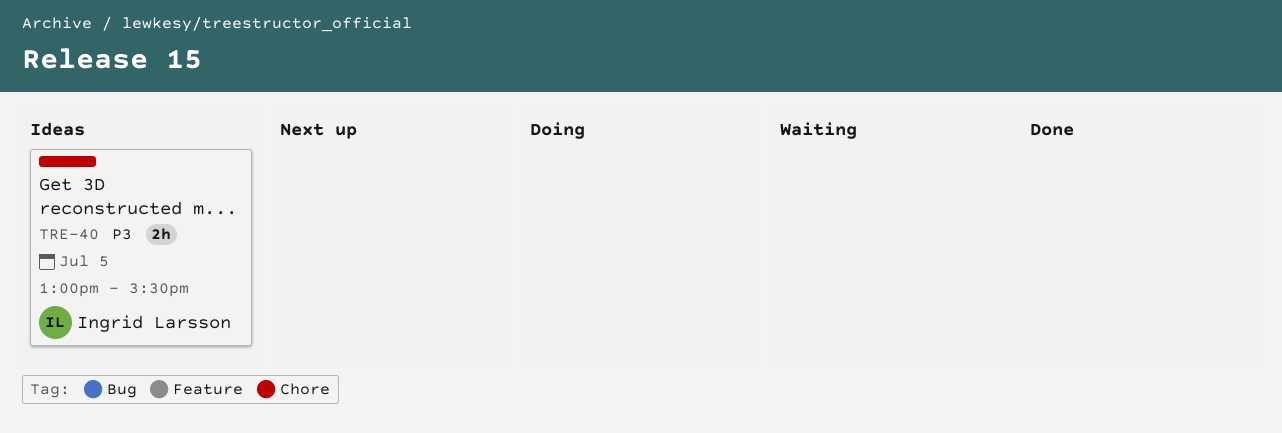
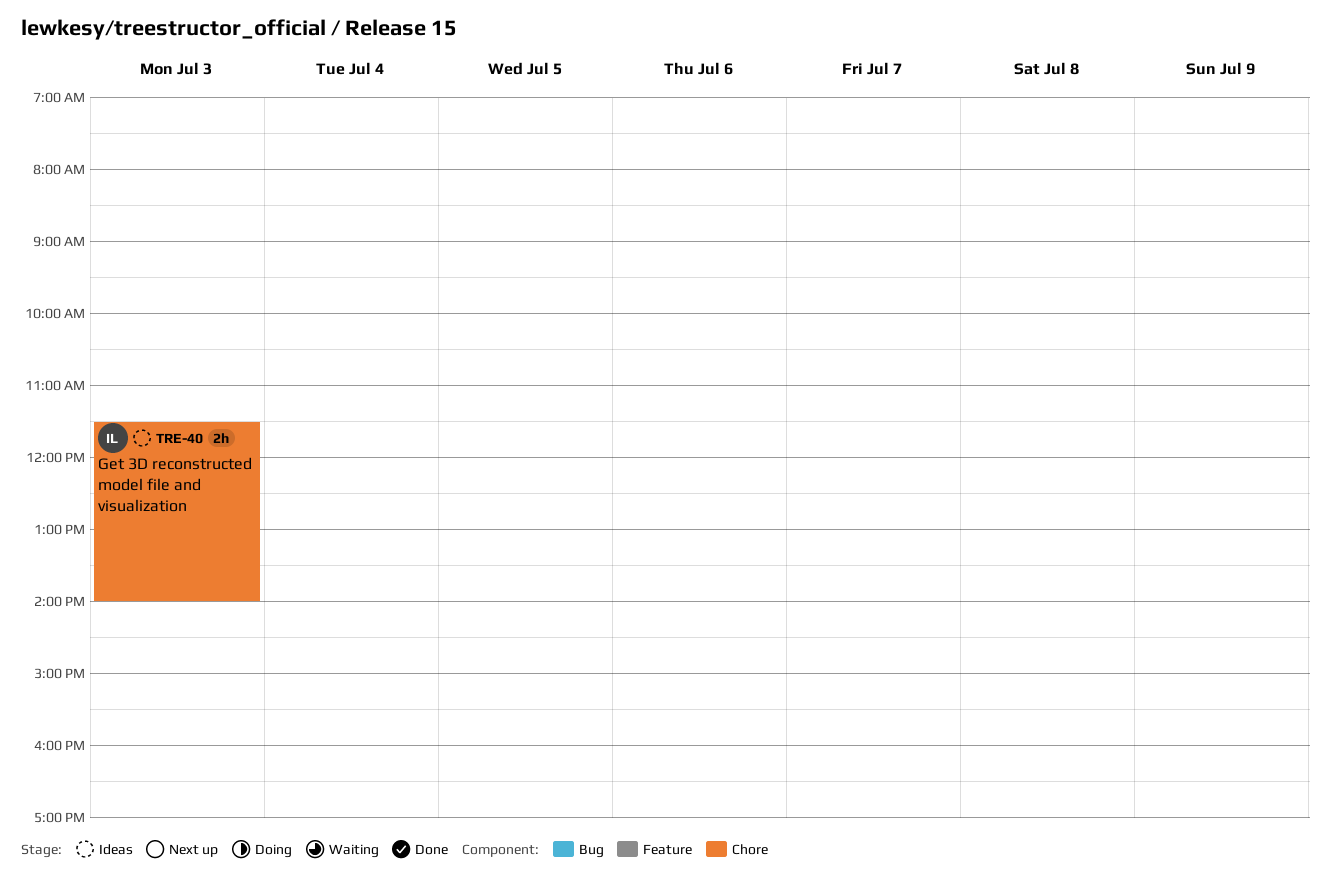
TRE-40, day: Jul 5 -> Jul 3
TRE-40, begins: 13:00 -> 11:30
TRE-40, ends: 15:30 -> 14:00

